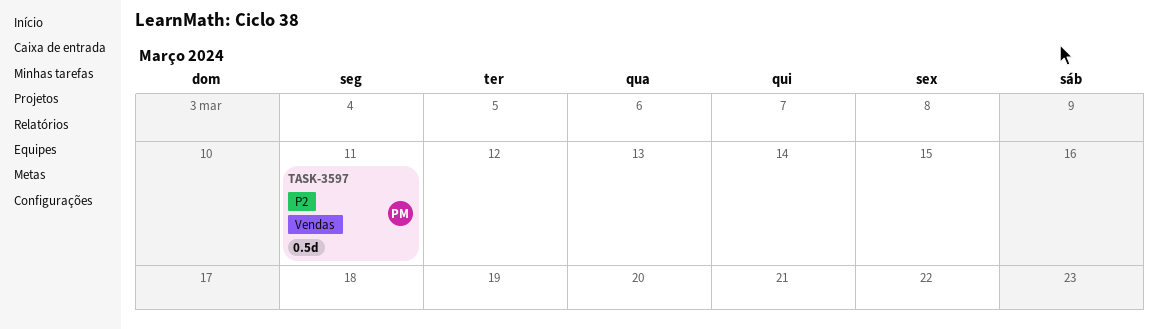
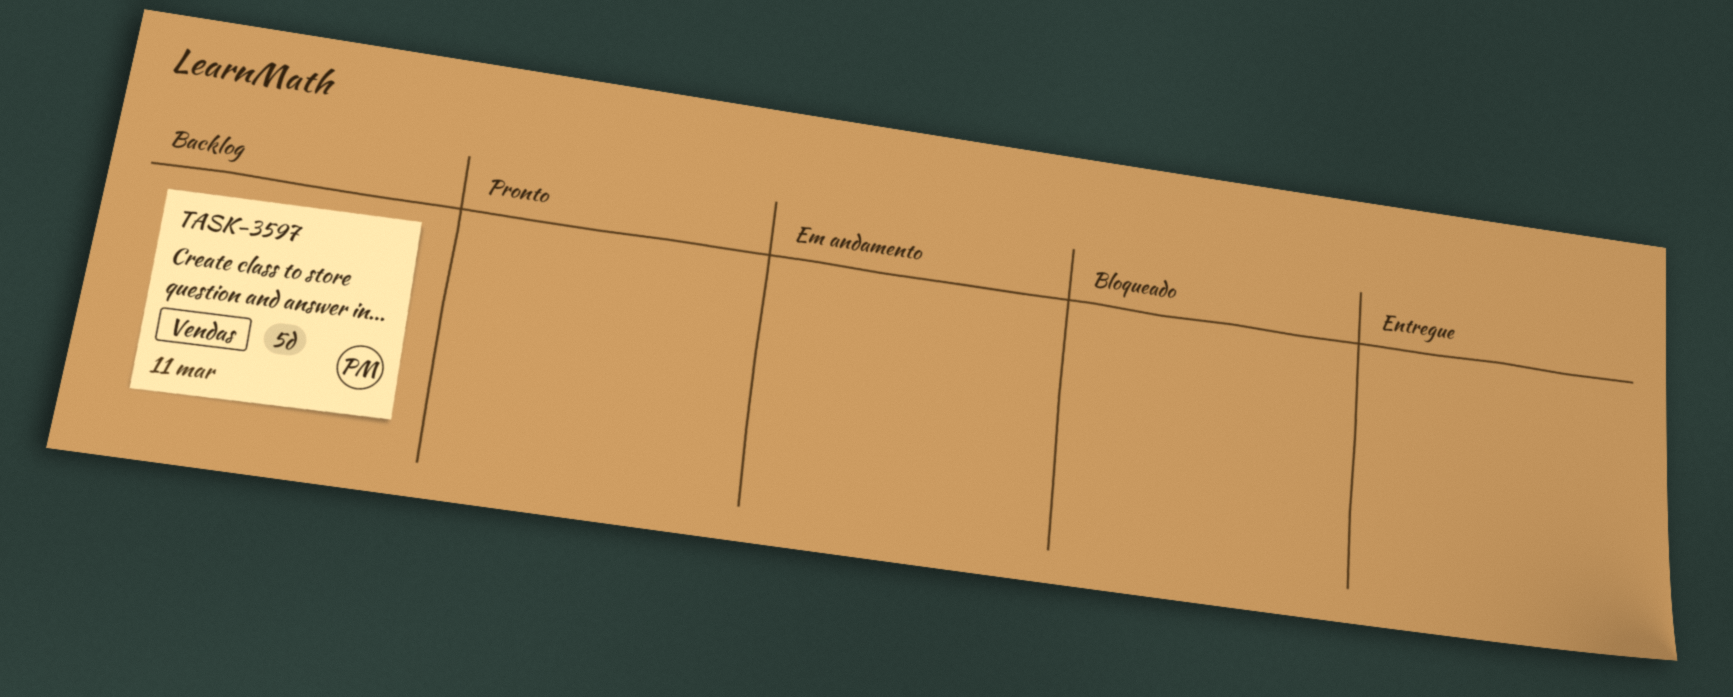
TASK-3597, estimate: 0.5d -> 5d

